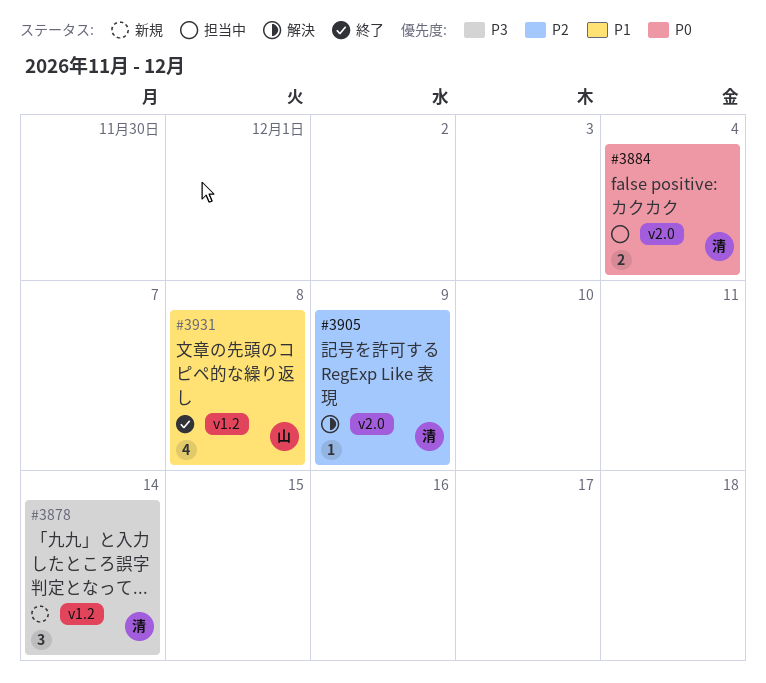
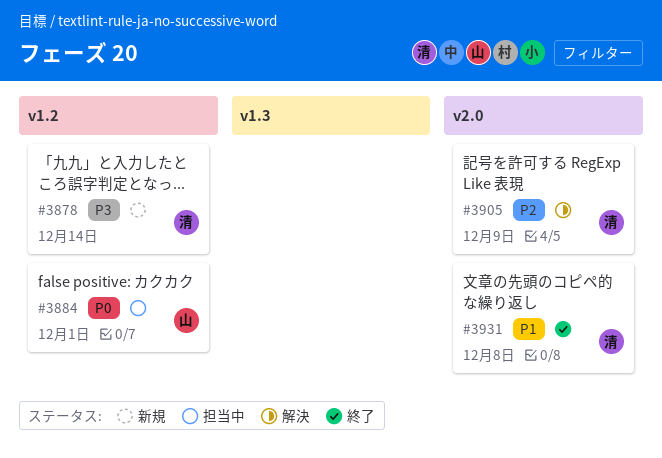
#3884, owner: 清 -> 山
#3884, label: v2.0 -> v1.2
#3884, due: Dec 4 -> Dec 1
#3931, owner: 山 -> 清
#3931, label: v1.2 -> v2.0

